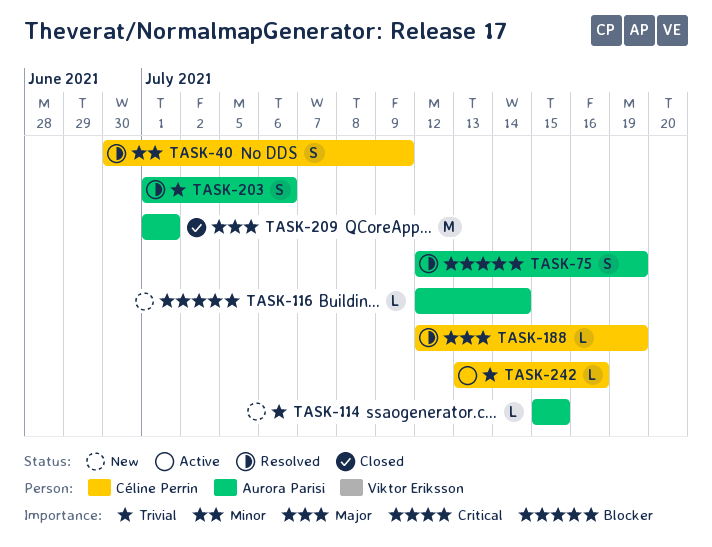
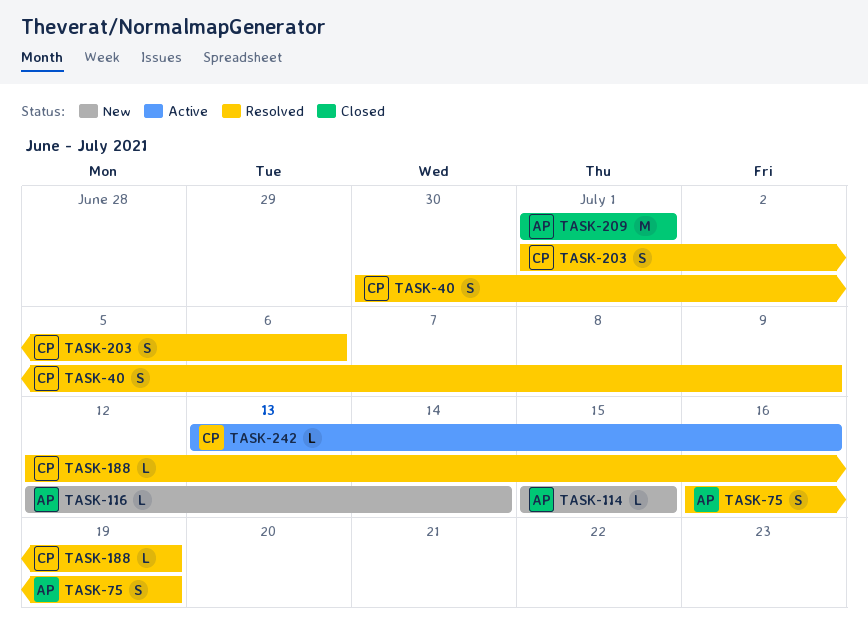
TASK-75, start: Jul 12 -> Jul 16
TASK-203, owner: Aurora Parisi -> Céline Perrin

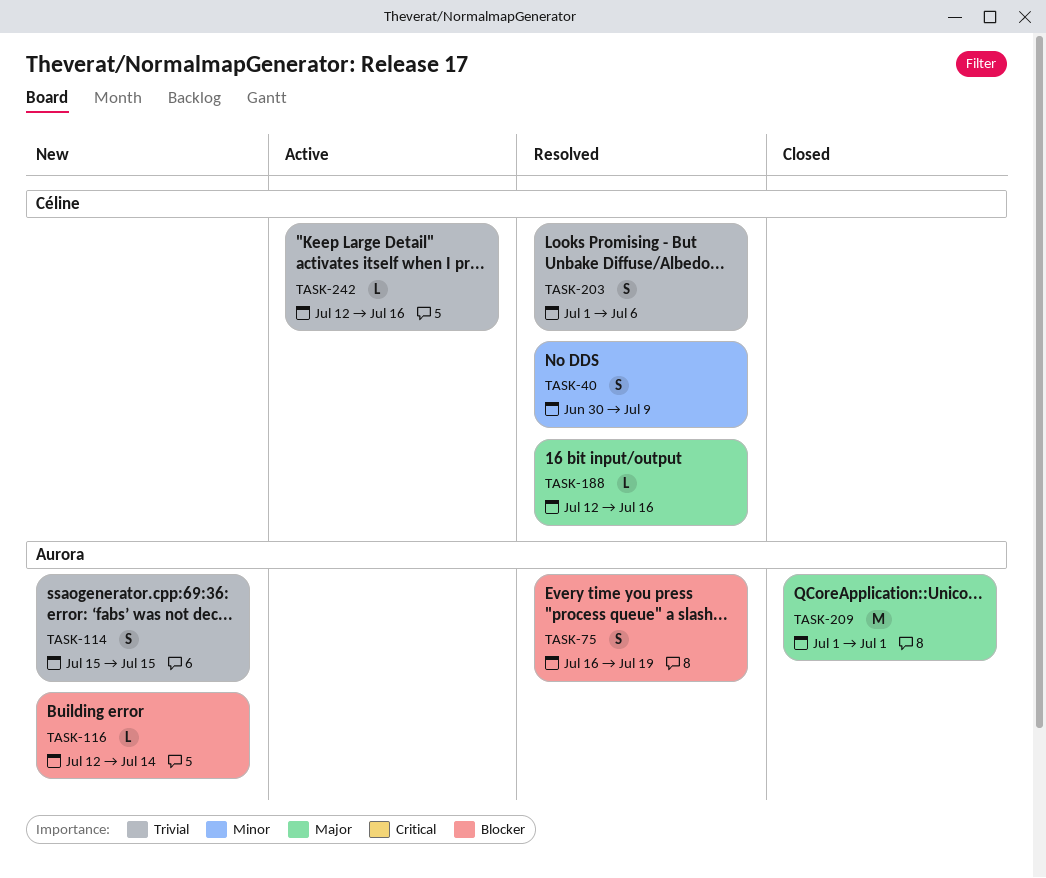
TASK-114, estimate: L -> S
TASK-188, due: Jul 19 -> Jul 16
TASK-242, start: Jul 13 -> Jul 12

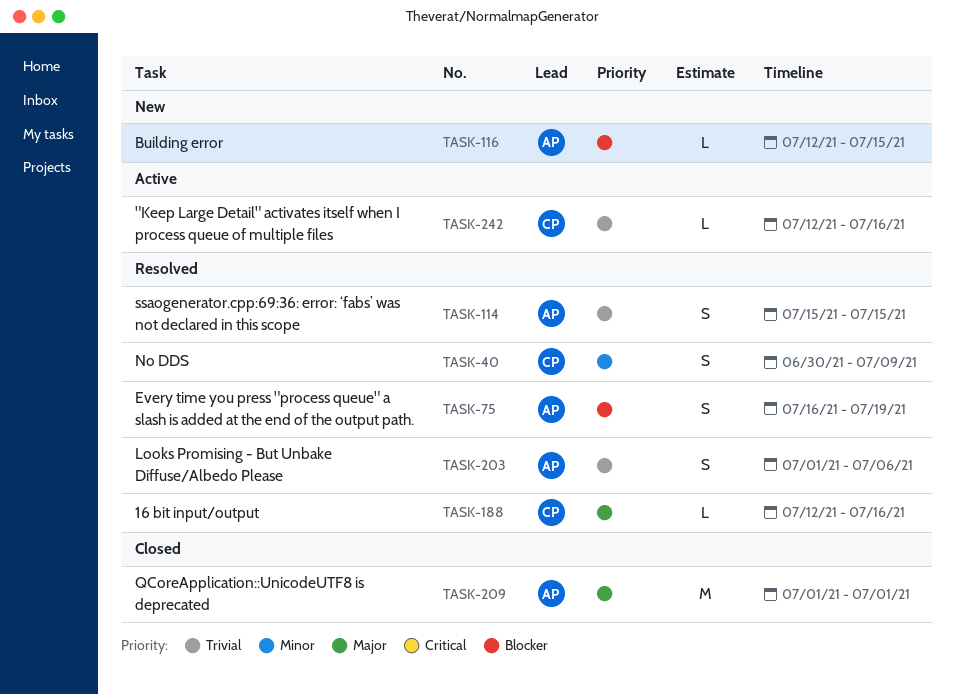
TASK-114, status: New -> Resolved
TASK-116, due: Jul 14 -> Jul 15
TASK-203, owner: Céline -> Aurora

